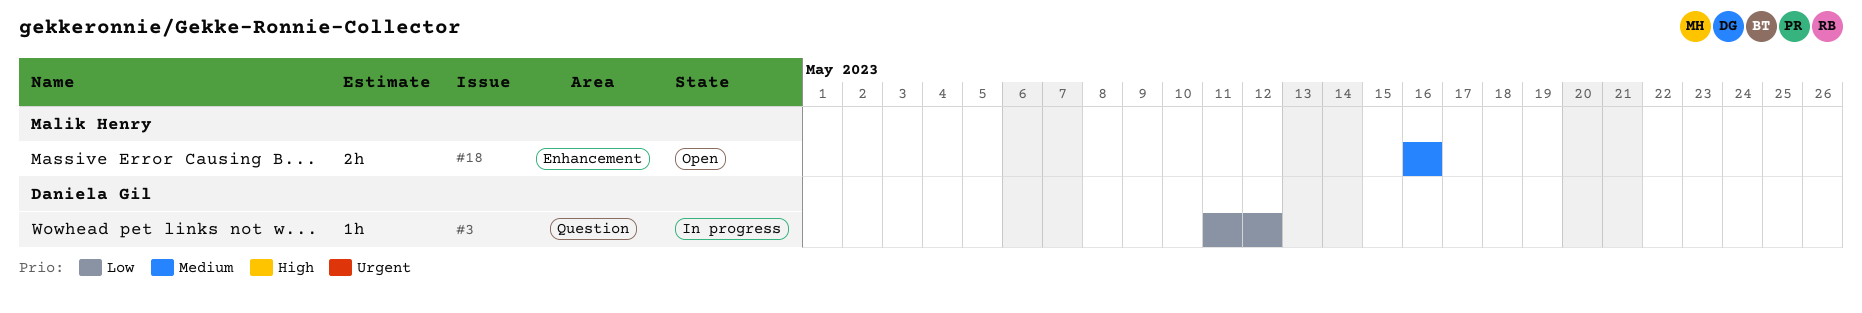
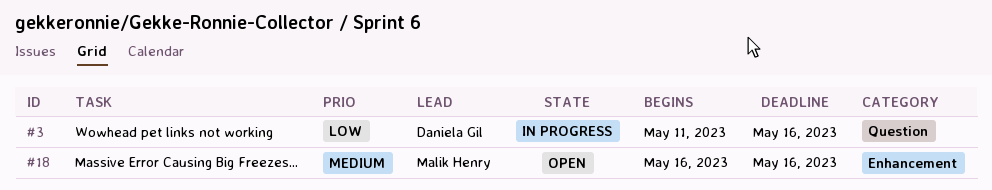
#3, due: May 12 -> May 16

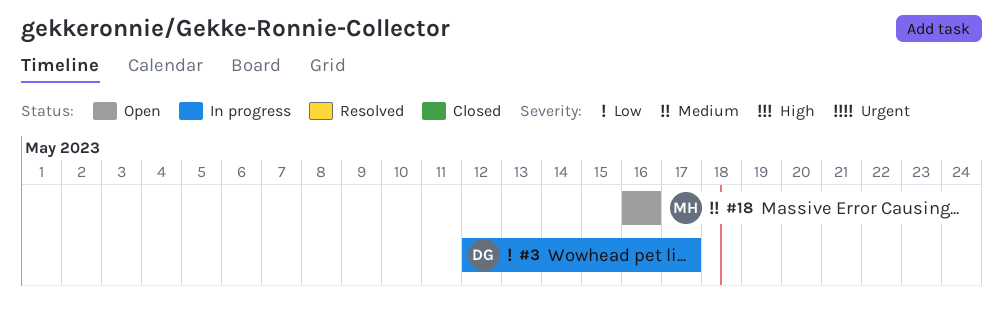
#3, start: May 11 -> May 12
#3, due: May 16 -> May 17

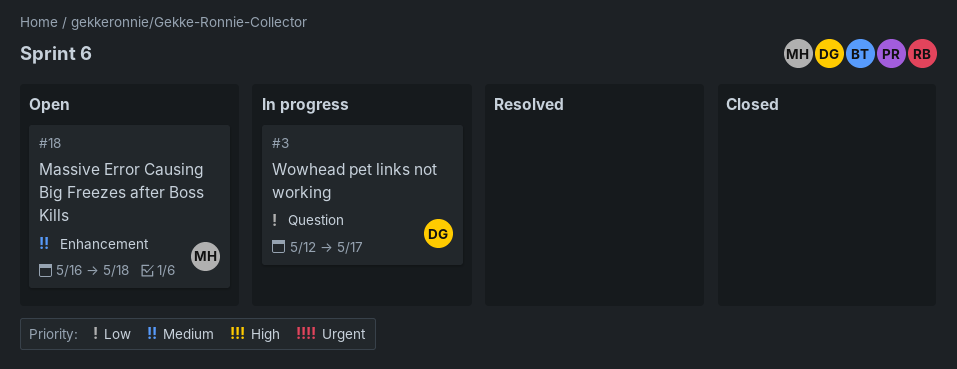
#18, due: May 16 -> May 18

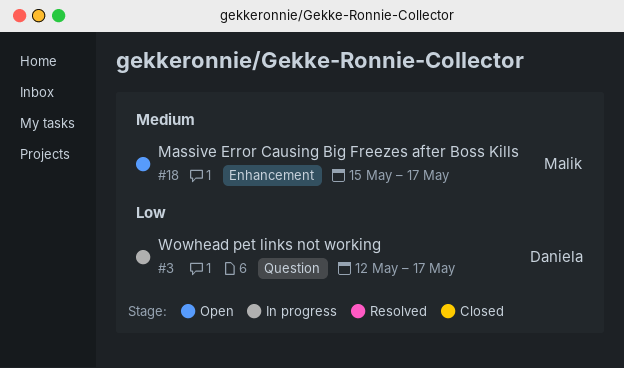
#18, start: May 16 -> May 15
#18, due: May 18 -> May 17

